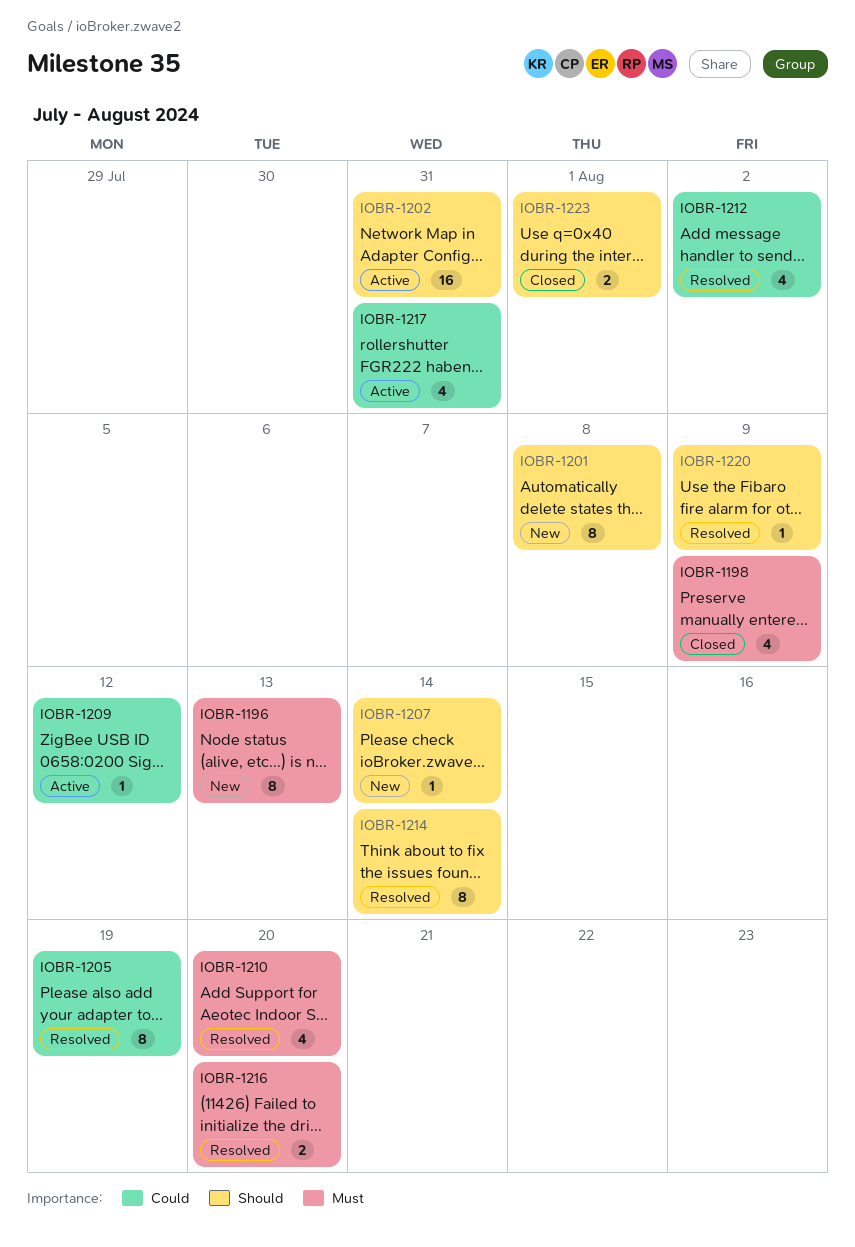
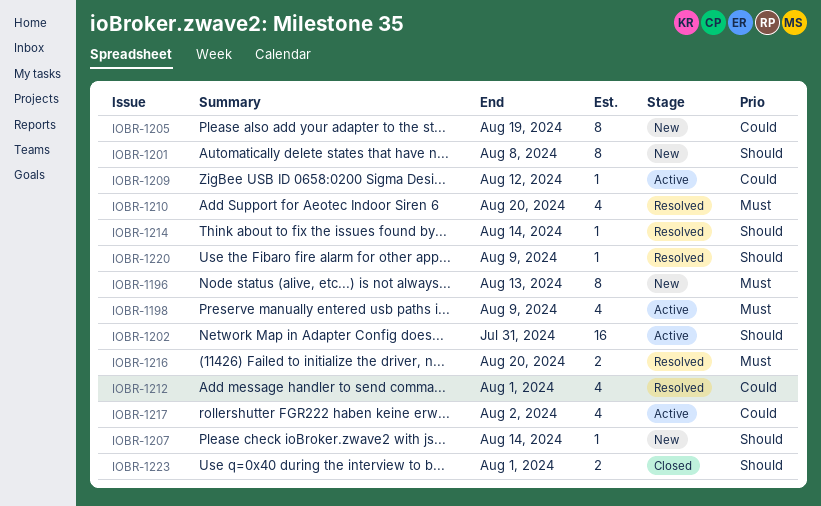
IOBR-1198, status: Closed -> Active
IOBR-1205, status: Resolved -> New
IOBR-1212, due: Aug 2 -> Aug 1
IOBR-1214, estimate: 8 -> 1
IOBR-1217, due: Jul 31 -> Aug 2

